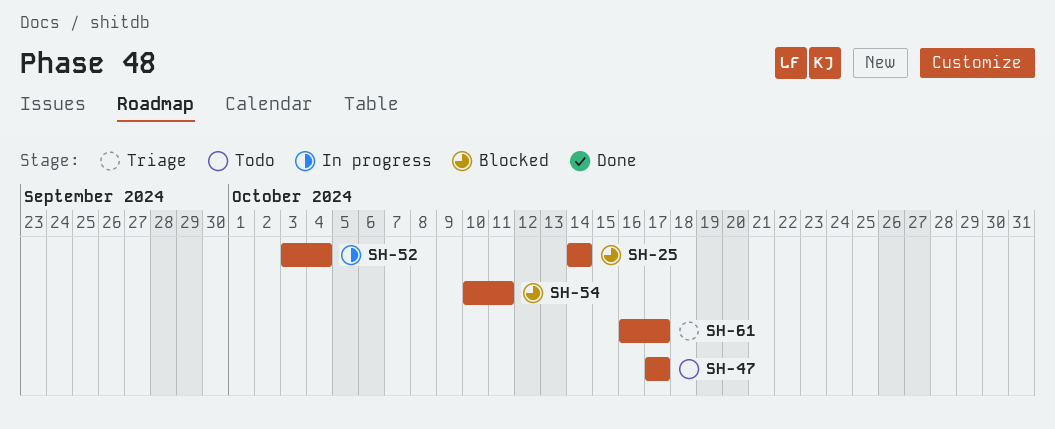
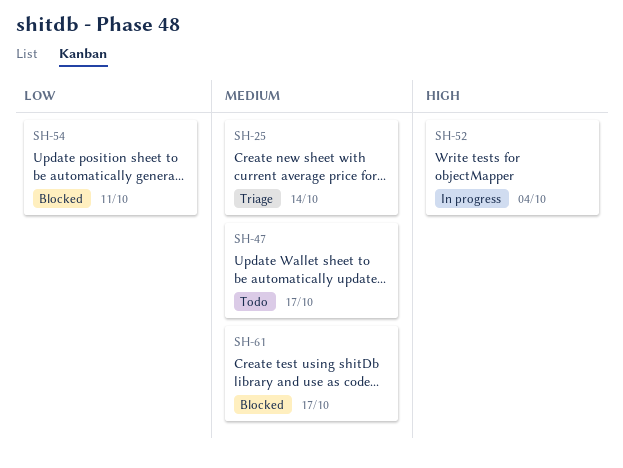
SH-25, status: Blocked -> Triage
SH-61, status: Triage -> Blocked

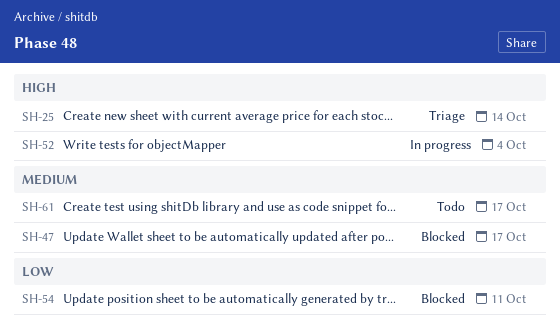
SH-25, priority: Medium -> High
SH-47, status: Todo -> Blocked
SH-61, status: Blocked -> Todo

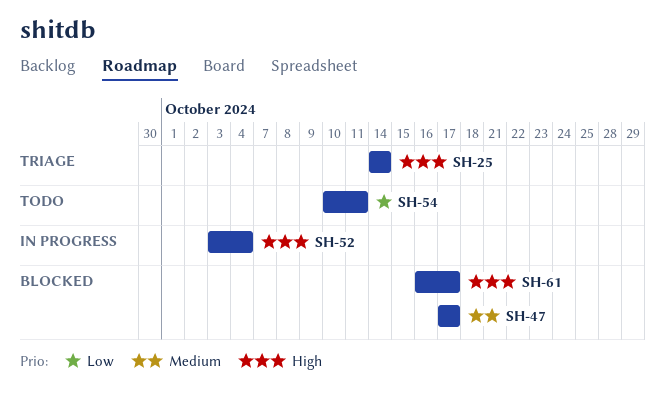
SH-54, status: Blocked -> Todo
SH-61, status: Todo -> Blocked
SH-61, priority: Medium -> High

